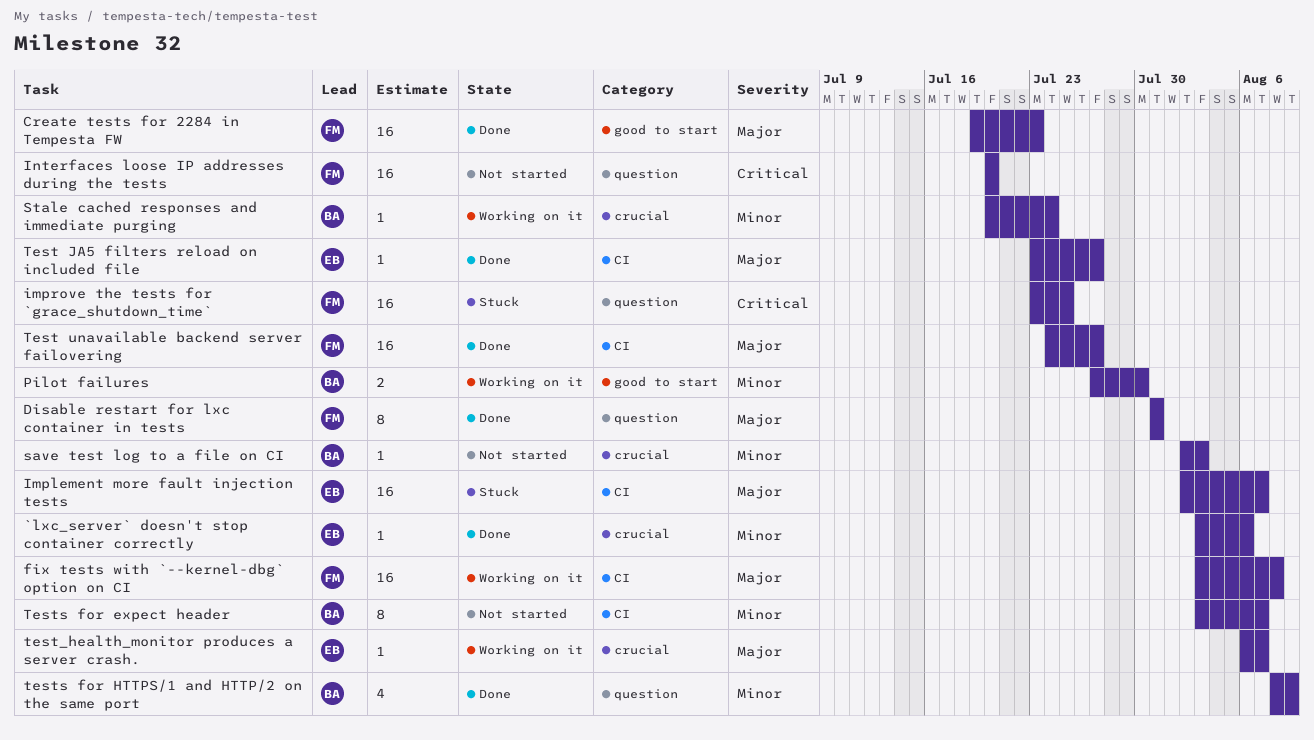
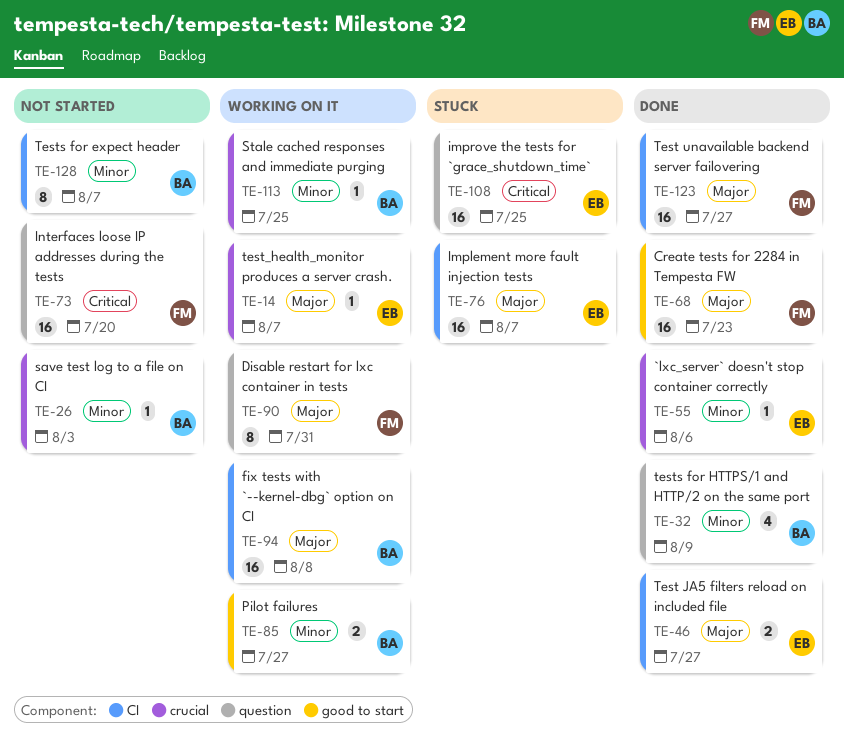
Disable restart for lxc container in tests, status: Done -> Working on it
fix tests with `--kernel-dbg` option on CI, owner: FM -> BA
improve the tests for `grace_shutdown_time`, owner: FM -> EB
Pilot failures, due: Jul 30 -> Jul 27
Stale cached responses and immediate purging, due: Jul 24 -> Jul 25
Test JA5 filters reload on included file, estimate: 1 -> 2

